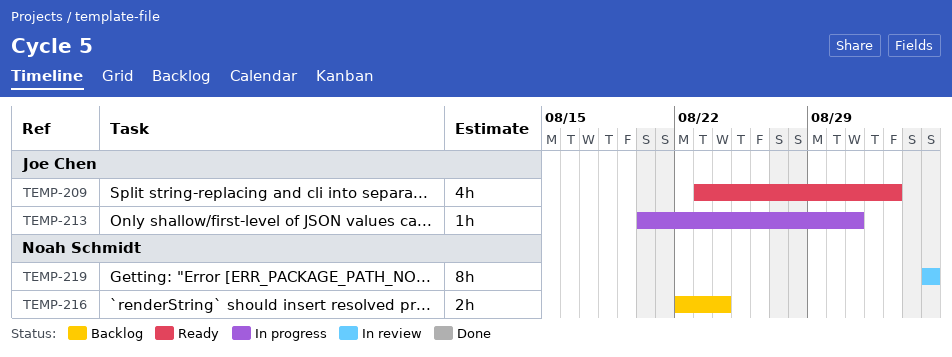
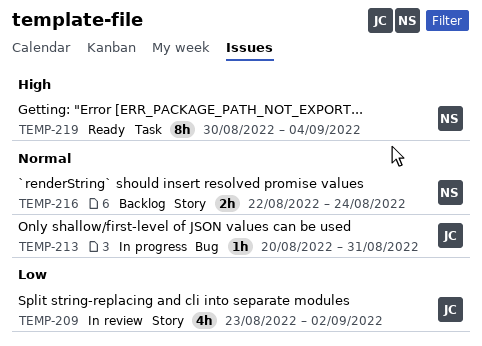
TEMP-209, status: Ready -> In review
TEMP-219, status: In review -> Ready
TEMP-219, start: Sep 4 -> Aug 30

